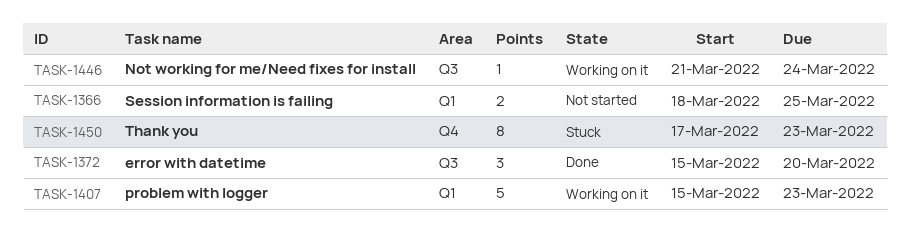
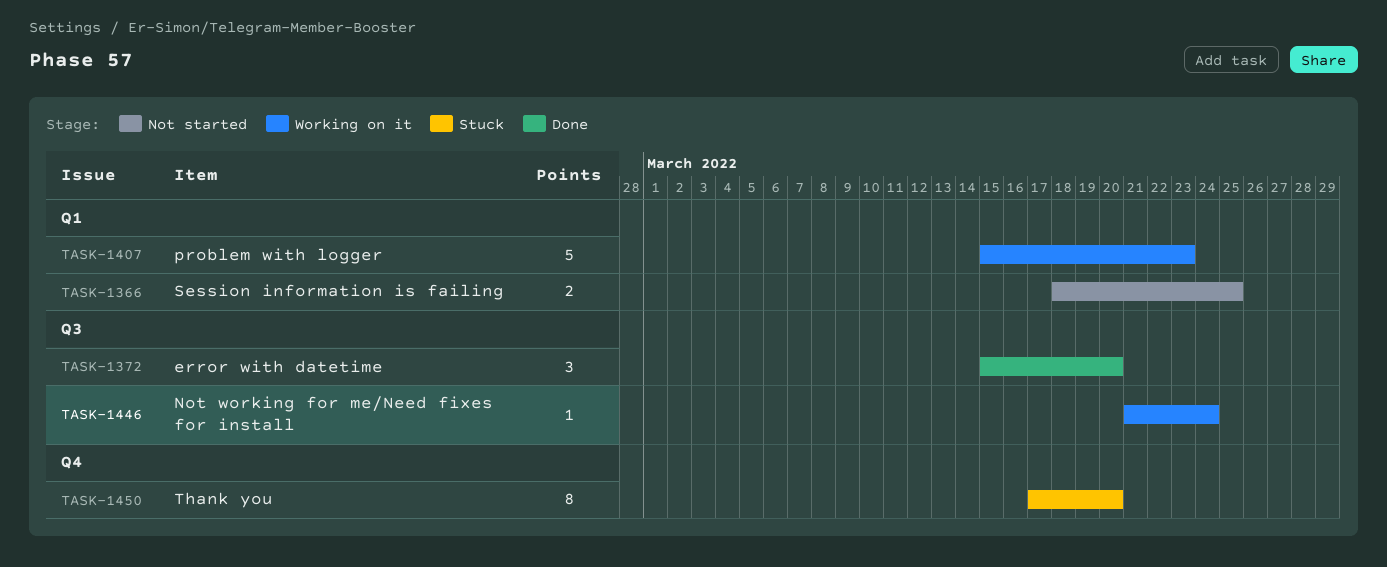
TASK-1450, due: Mar 23 -> Mar 20

